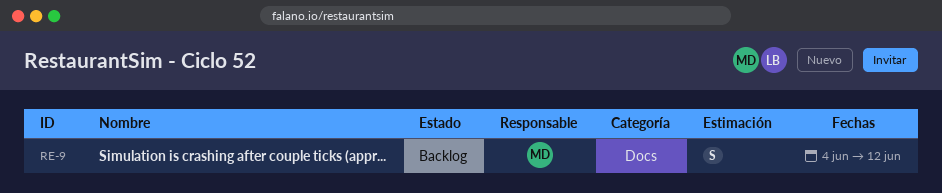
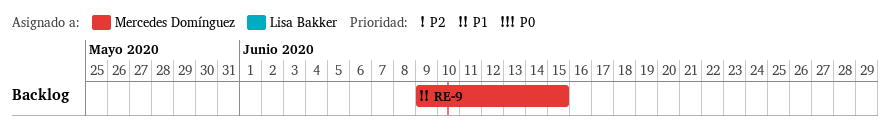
RE-9, start: Jun 4 -> Jun 9
RE-9, due: Jun 12 -> Jun 15

